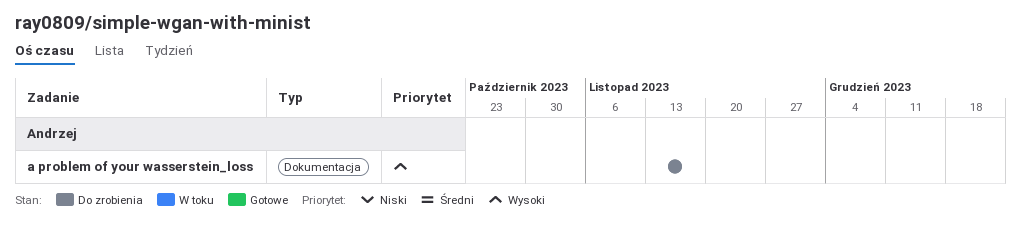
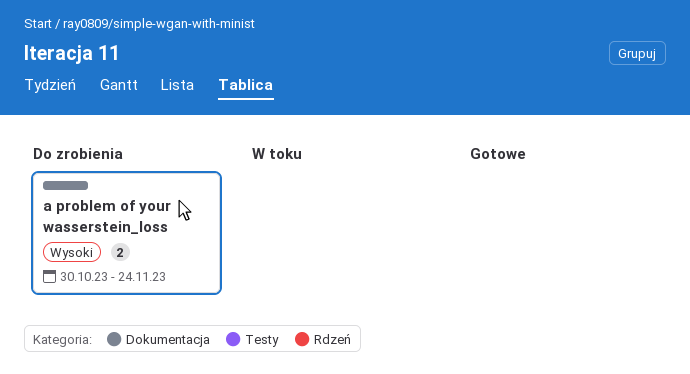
a problem of your wasserstein_loss, start: Nov 13 -> Oct 30
a problem of your wasserstein_loss, due: Nov 17 -> Nov 24

